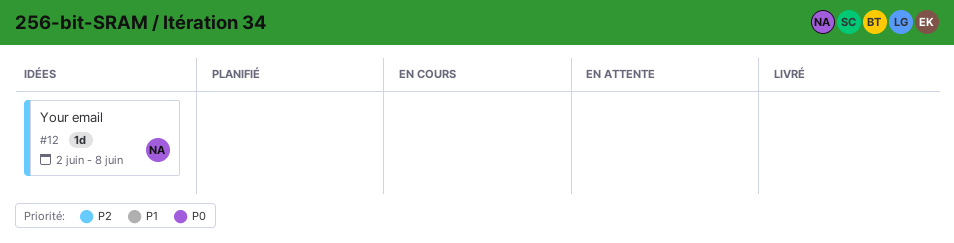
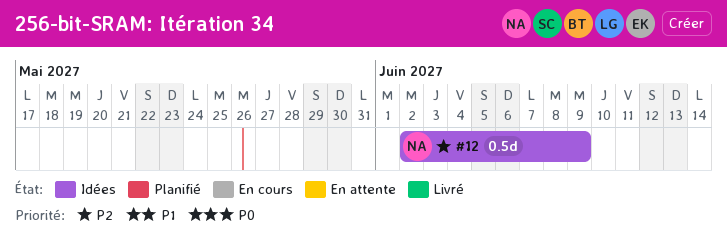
#12, estimate: 1d -> 0.5d
#12, due: Jun 8 -> Jun 9

